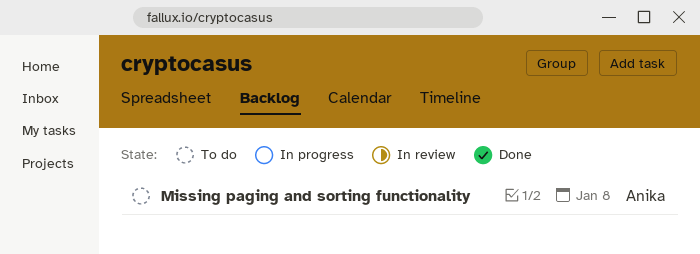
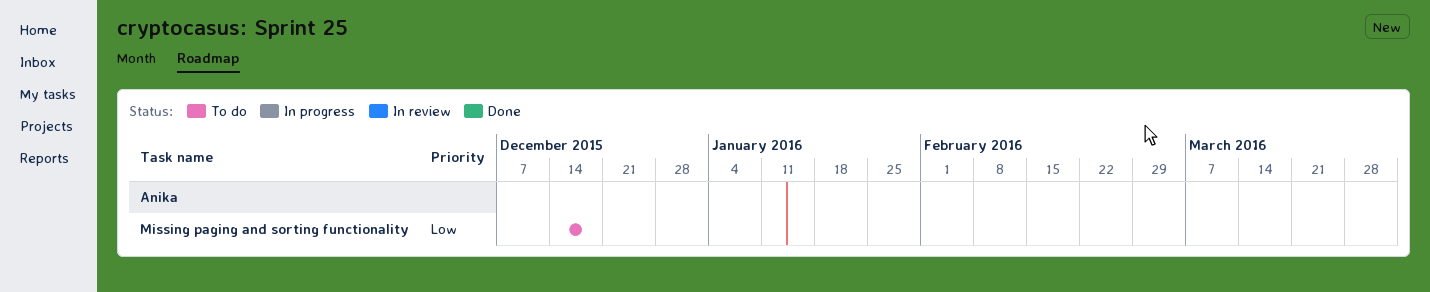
Missing paging and sorting functionality, due: Jan 8 -> Dec 18

